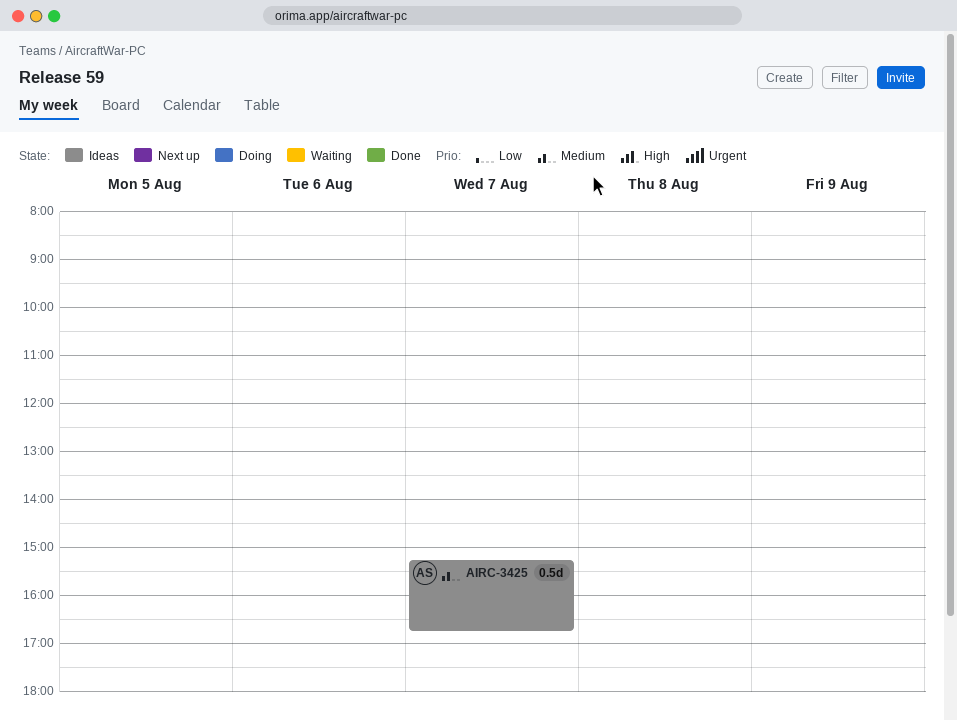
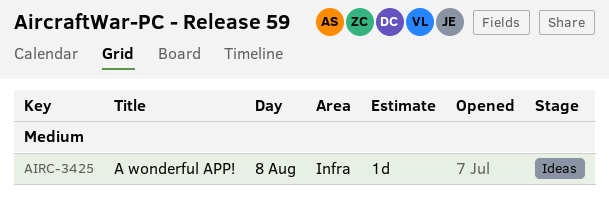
AIRC-3425, estimate: 0.5d -> 1d
AIRC-3425, day: Aug 7 -> Aug 8

